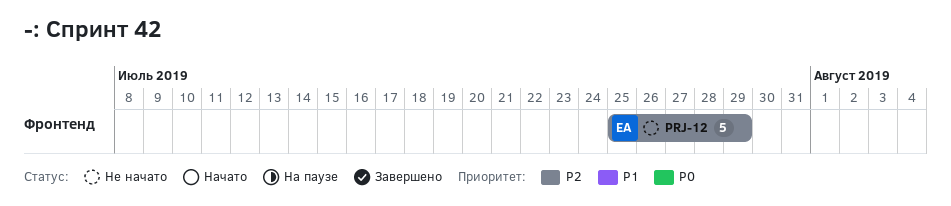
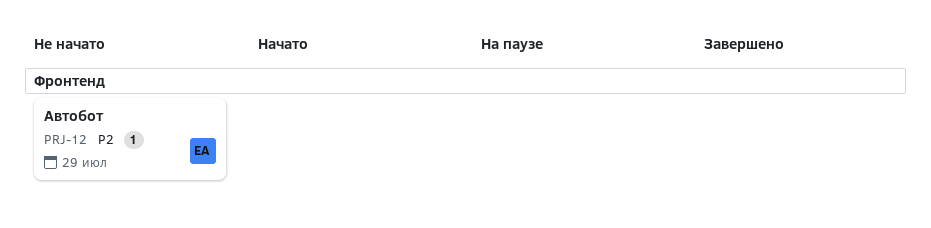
PRJ-12, estimate: 5 -> 1

